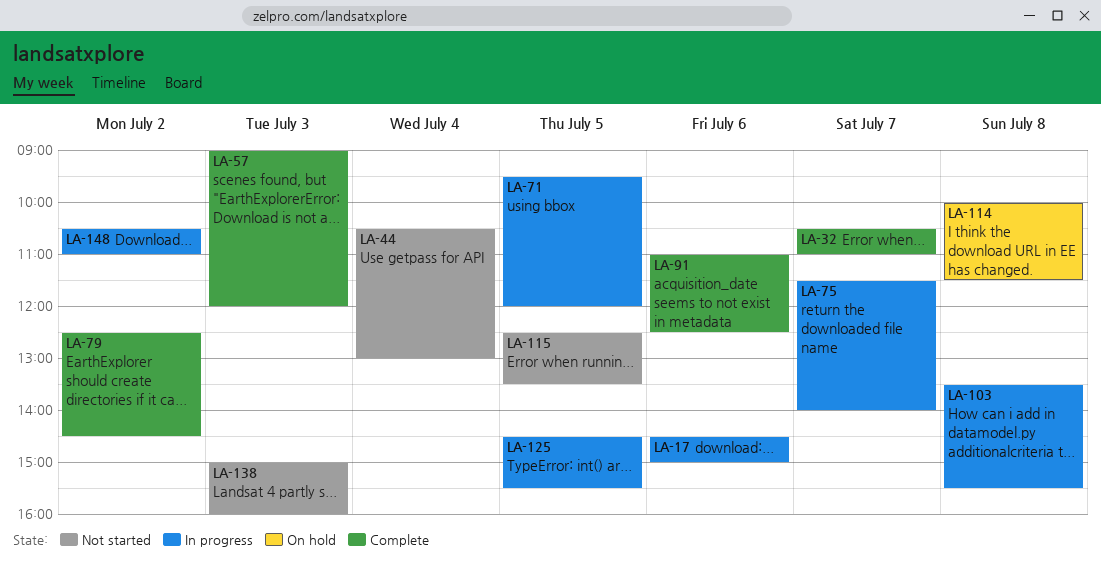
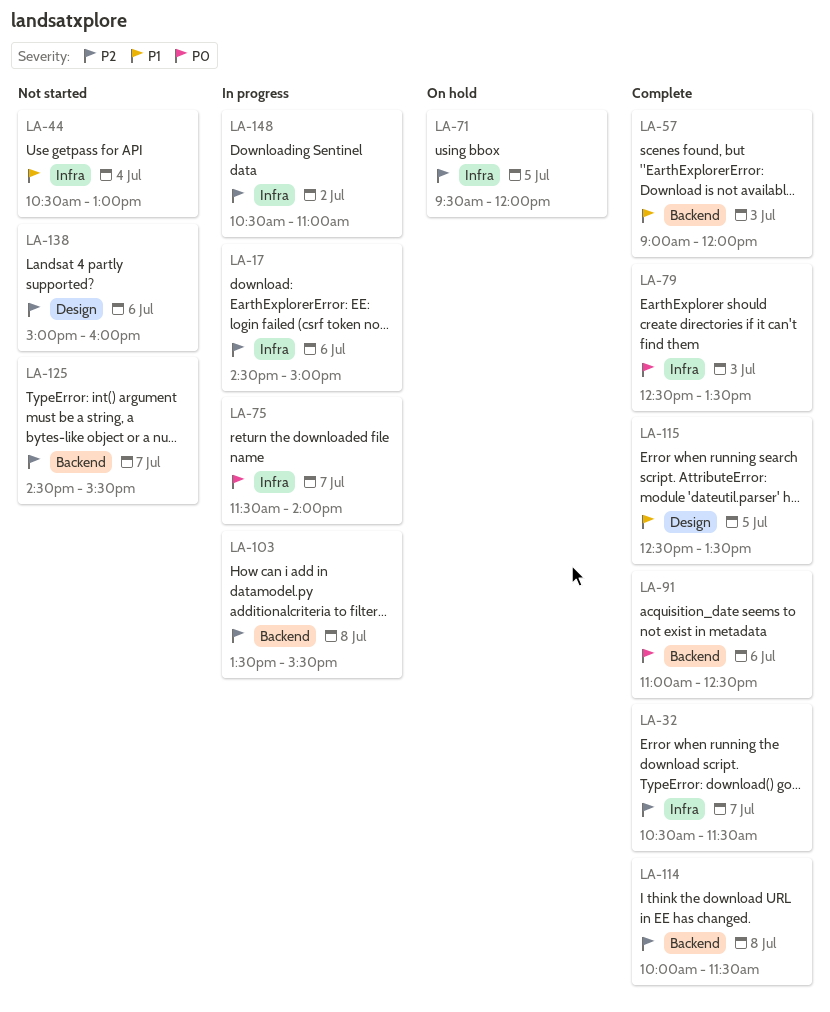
LA-32, ends: 11:00 -> 11:30
LA-71, status: In progress -> On hold
LA-79, day: Jul 2 -> Jul 3
LA-79, ends: 14:30 -> 13:30
LA-114, status: On hold -> Complete
LA-115, status: Not started -> Complete
LA-125, status: In progress -> Not started
LA-125, day: Jul 5 -> Jul 7
LA-138, day: Jul 3 -> Jul 6

